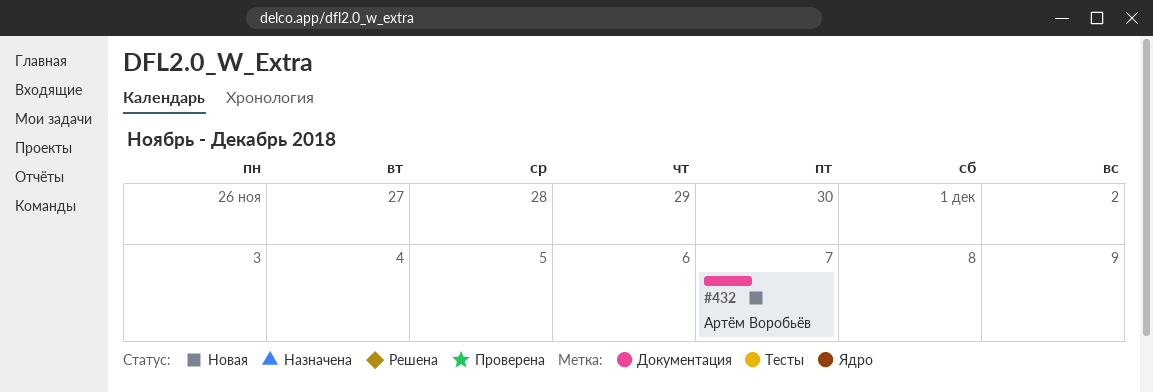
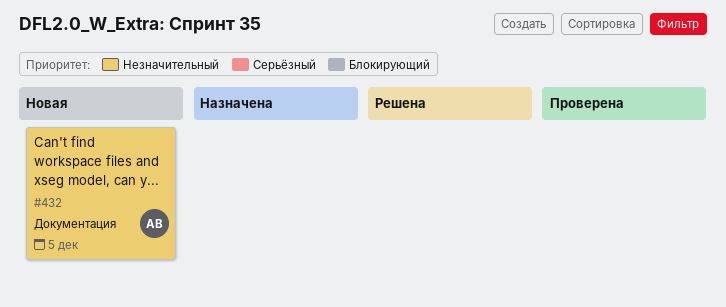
#432, due: Dec 7 -> Dec 5

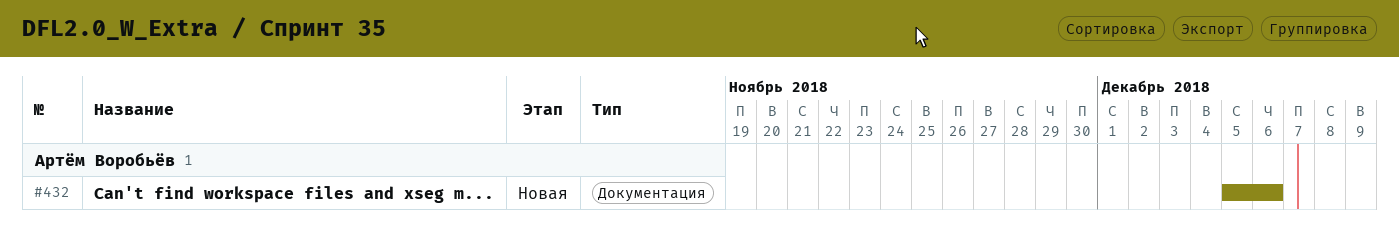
#432, due: Dec 5 -> Dec 6

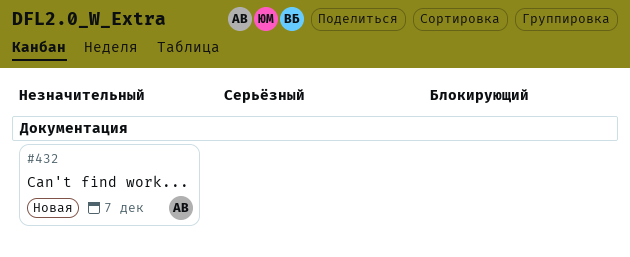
#432, due: Dec 6 -> Dec 7

